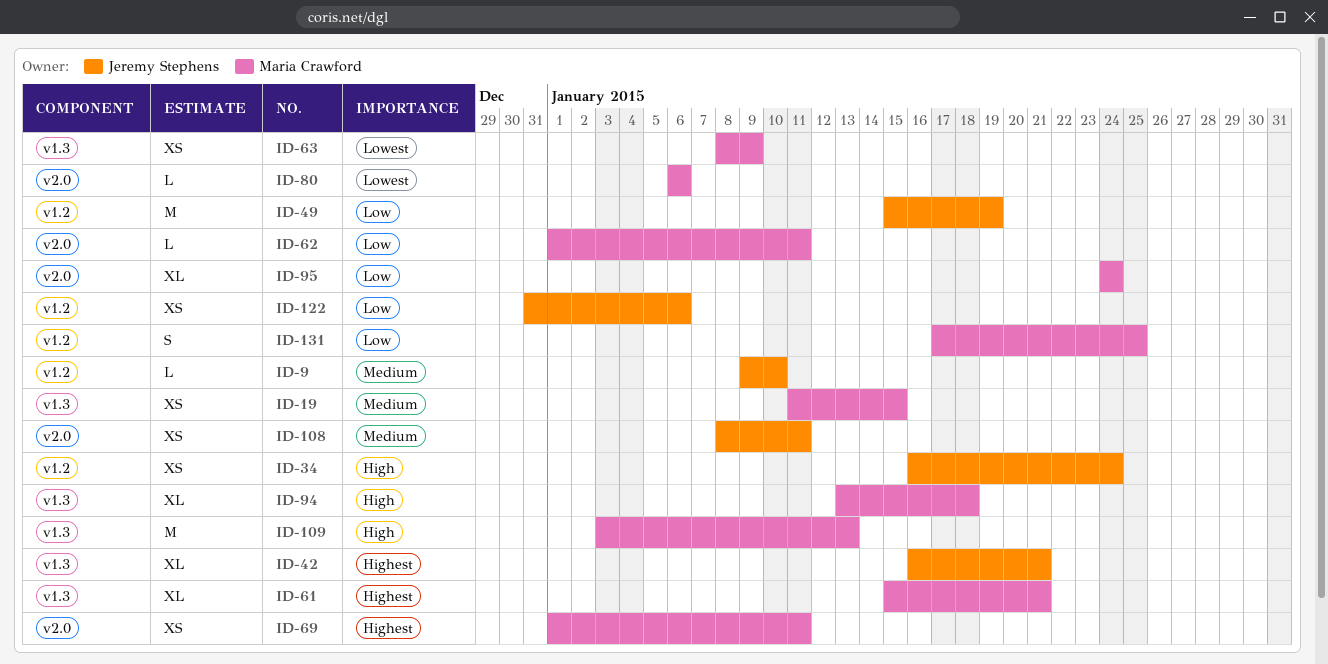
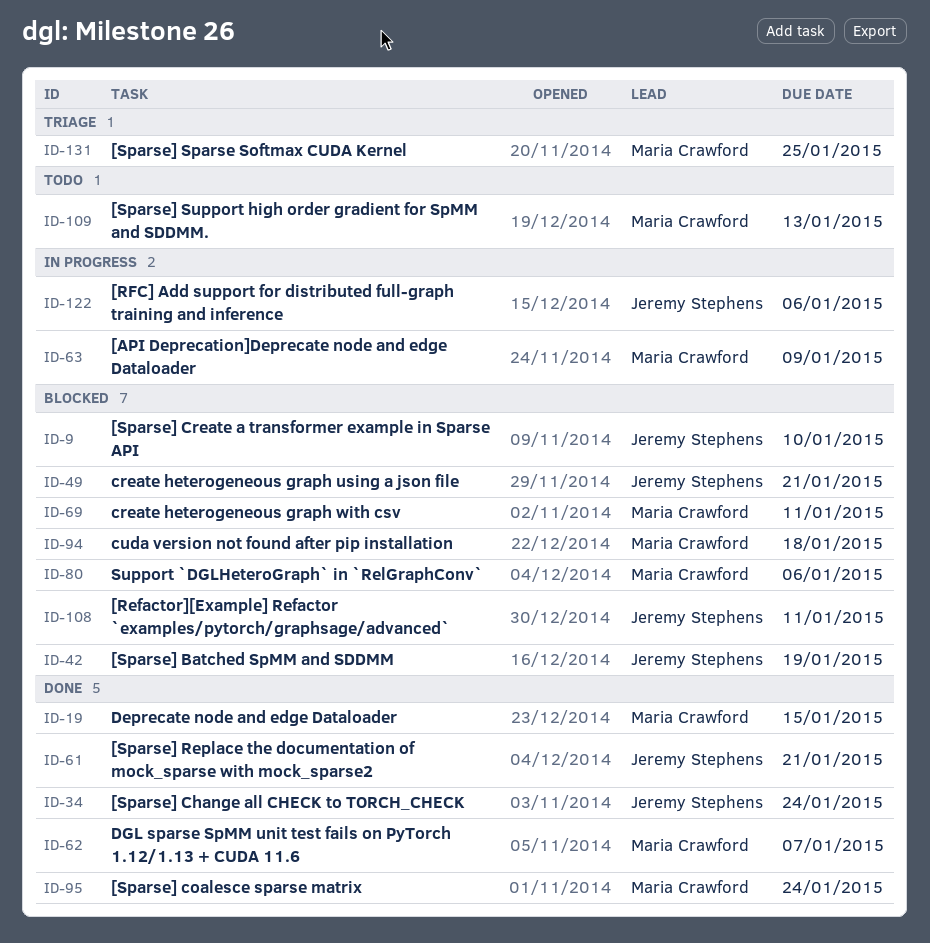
ID-42, due: Jan 21 -> Jan 19
ID-49, due: Jan 19 -> Jan 21
ID-61, owner: Maria Crawford -> Jeremy Stephens
ID-62, due: Jan 11 -> Jan 7

